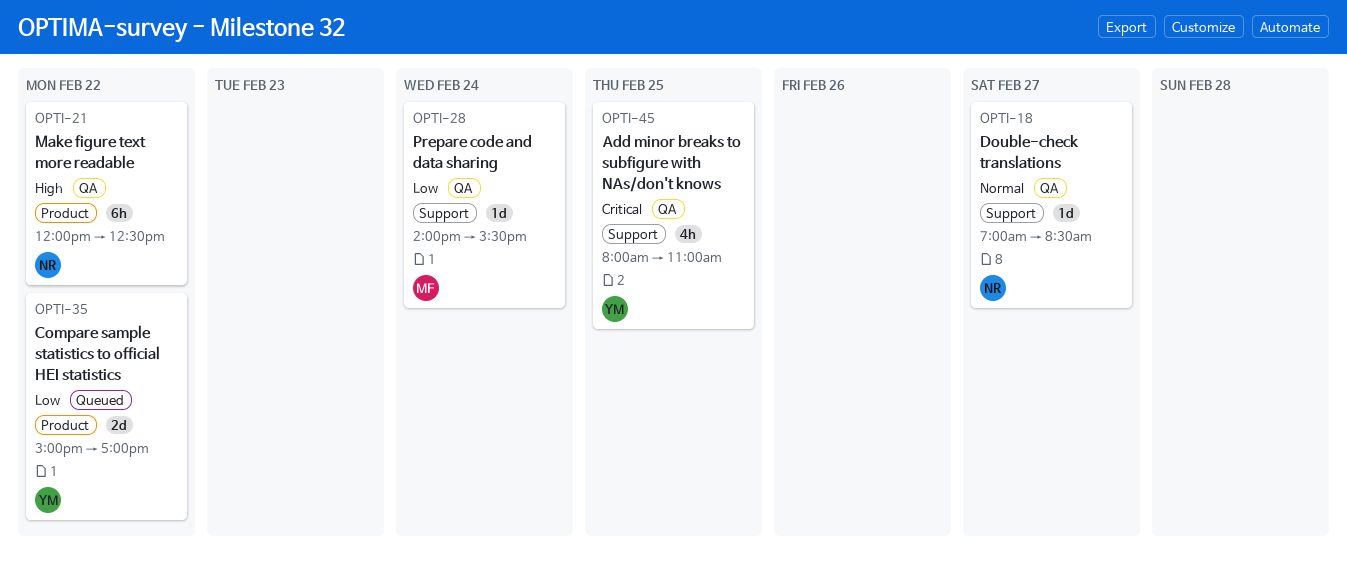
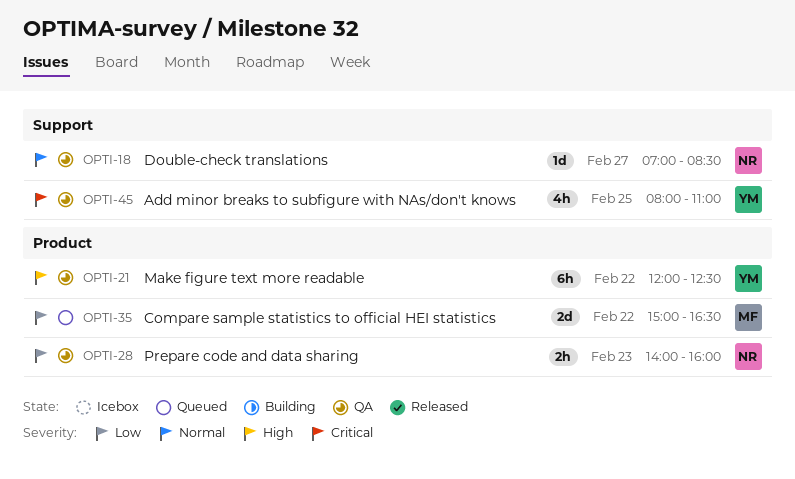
OPTI-21, owner: NR -> YM
OPTI-28, owner: MF -> NR
OPTI-28, label: Support -> Product
OPTI-28, estimate: 1d -> 2h
OPTI-28, day: Feb 24 -> Feb 23
OPTI-28, ends: 15:30 -> 16:00
OPTI-35, owner: YM -> MF
OPTI-35, ends: 17:00 -> 16:30

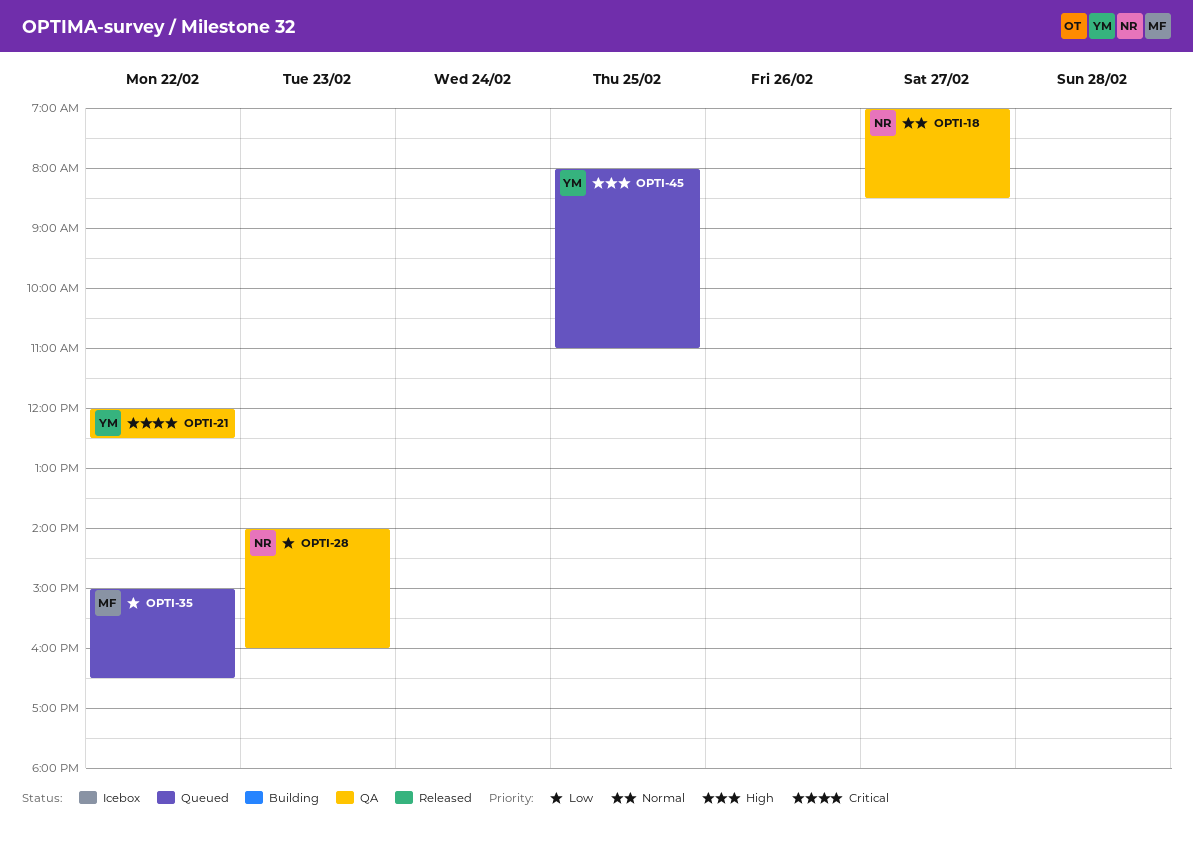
OPTI-21, priority: High -> Critical
OPTI-45, status: QA -> Queued
OPTI-45, priority: Critical -> High

